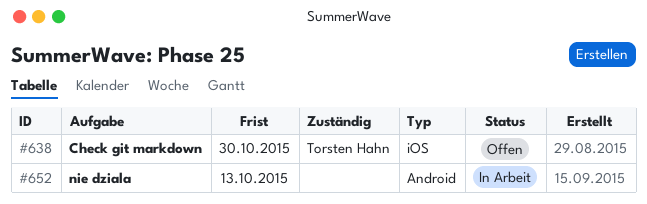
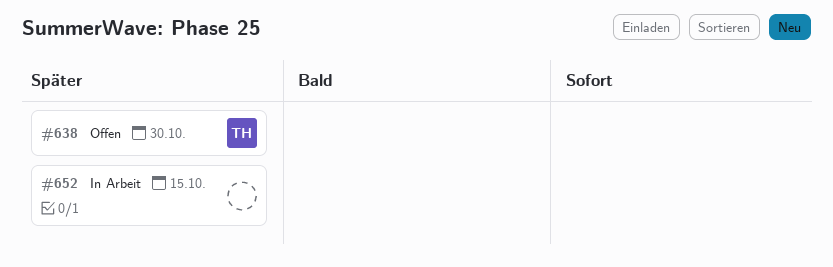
#652, due: Oct 13 -> Oct 15

